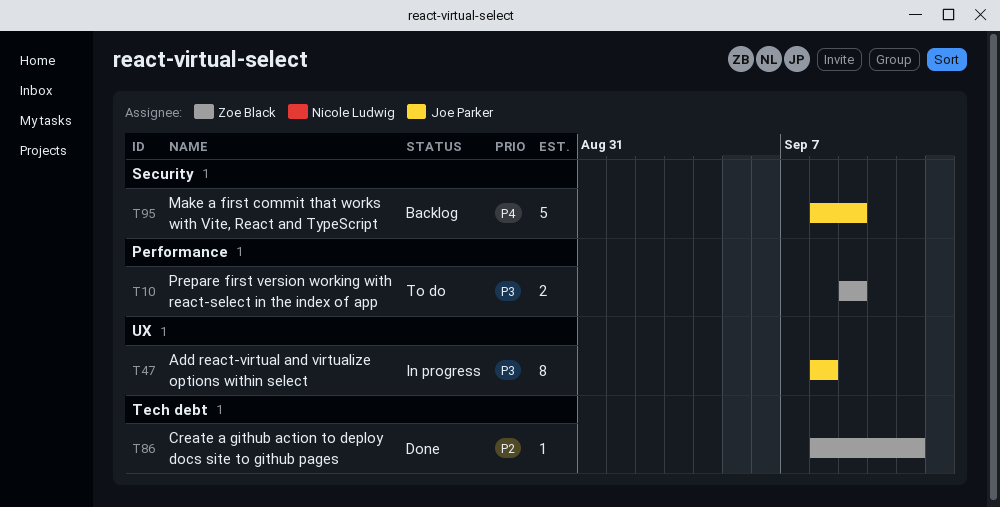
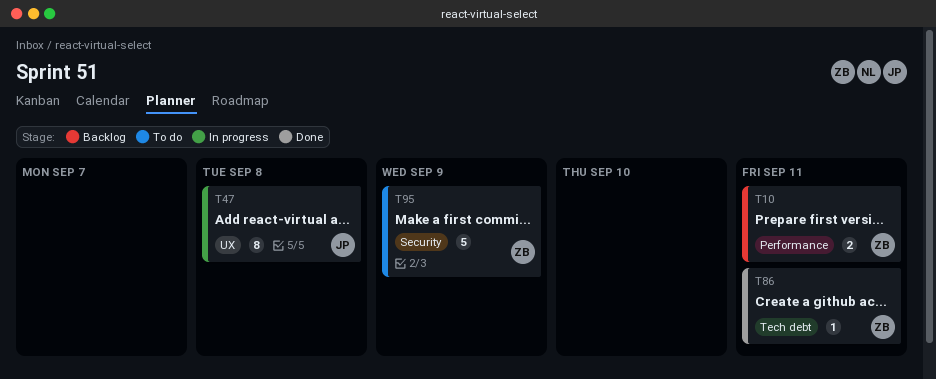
T10, status: To do -> Backlog
T10, due: Sep 9 -> Sep 11
T95, status: Backlog -> To do
T95, owner: Joe Parker -> Zoe Black

